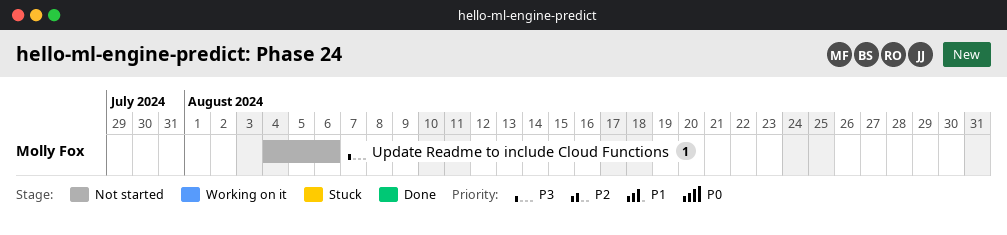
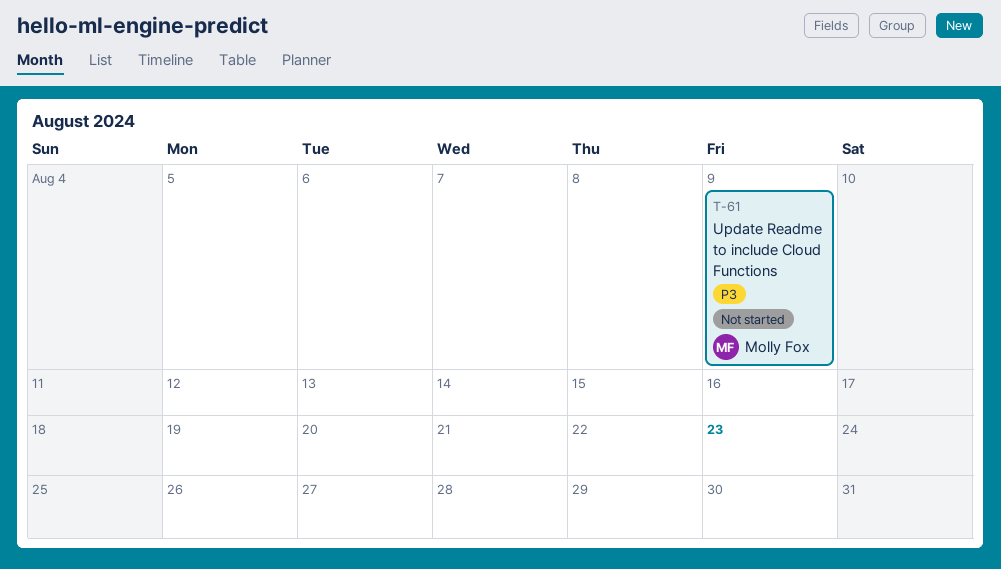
Update Readme to include Cloud Functions, due: Aug 6 -> Aug 9

